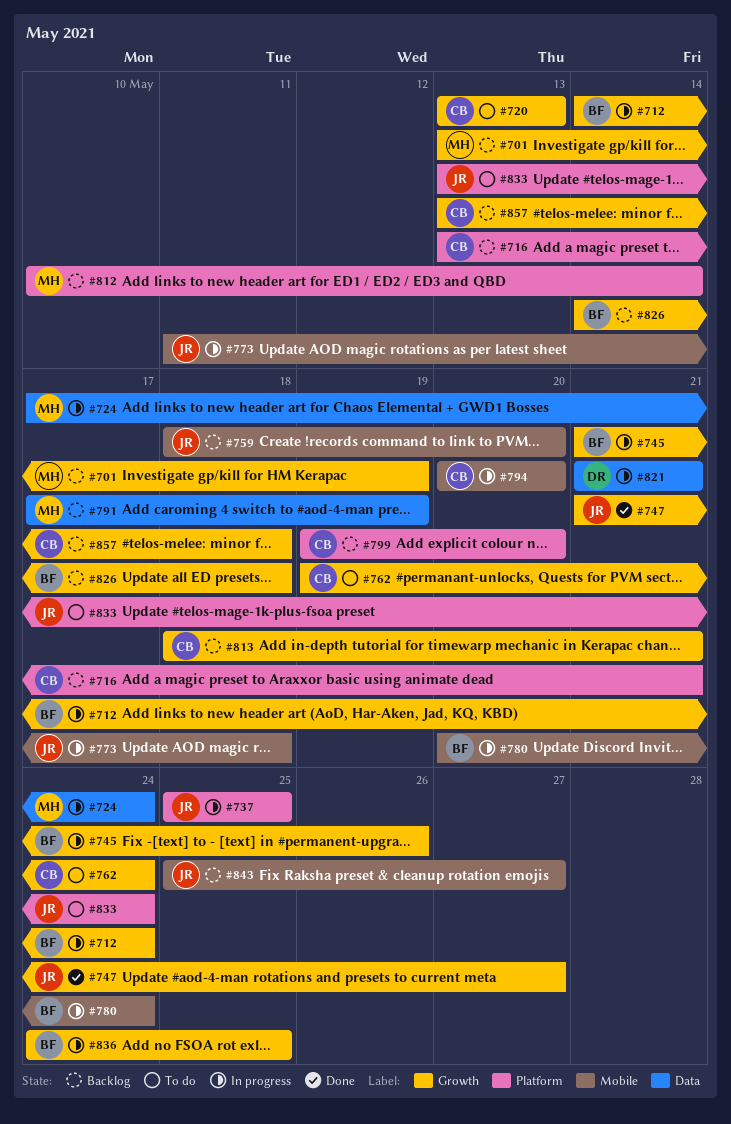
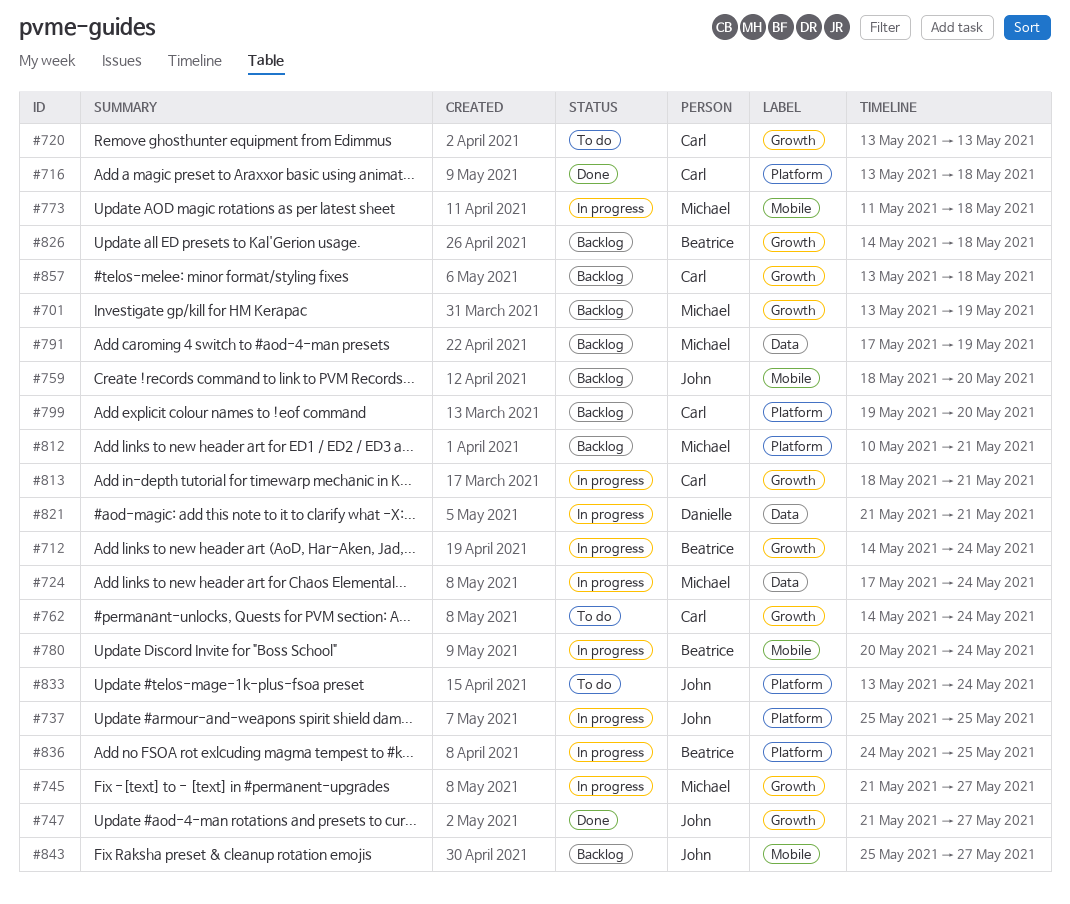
#716, status: Backlog -> Done
#716, due: May 21 -> May 18
#745, owner: Beatrice -> Michael
#745, due: May 26 -> May 27
#762, start: May 19 -> May 14
#773, owner: John -> Michael
#794: present -> none
#812, due: May 14 -> May 21
#813, status: Backlog -> In progress
#836, label: Growth -> Platform

